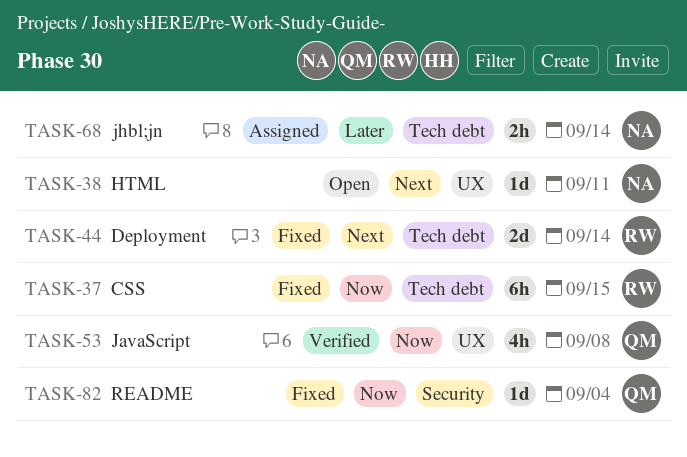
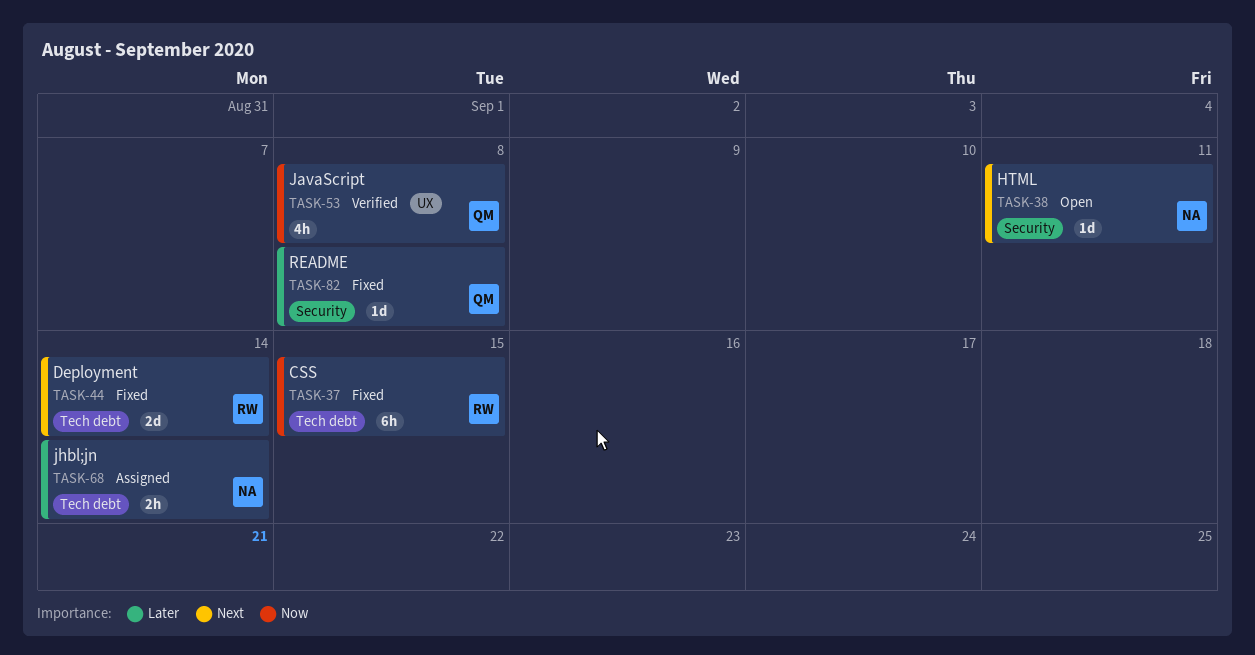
TASK-38, label: UX -> Security
TASK-82, priority: Now -> Later
TASK-82, due: Sep 4 -> Sep 8

